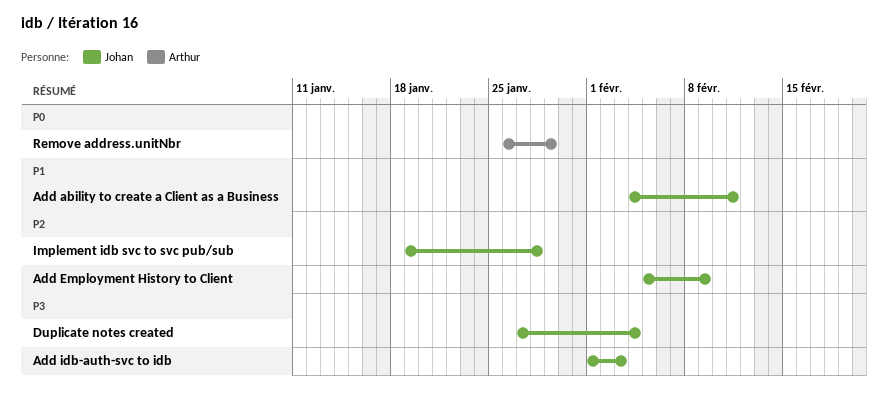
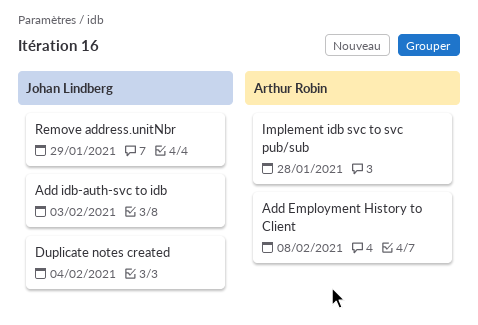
Add ability to create a Client as a Business: present -> none
Add Employment History to Client, owner: Johan Lindberg -> Arthur Robin
Add Employment History to Client, due: Feb 9 -> Feb 8
Implement idb svc to svc pub/sub, owner: Johan Lindberg -> Arthur Robin
Remove address.unitNbr, owner: Arthur Robin -> Johan Lindberg

